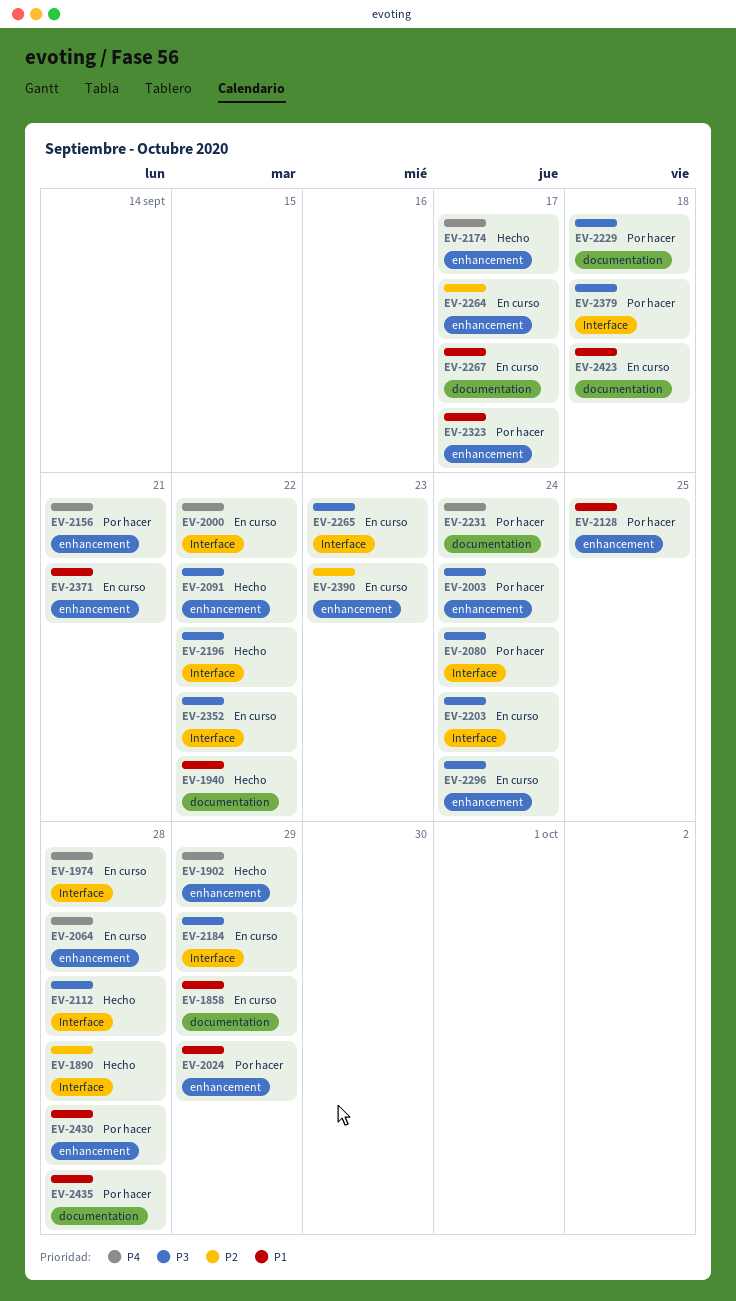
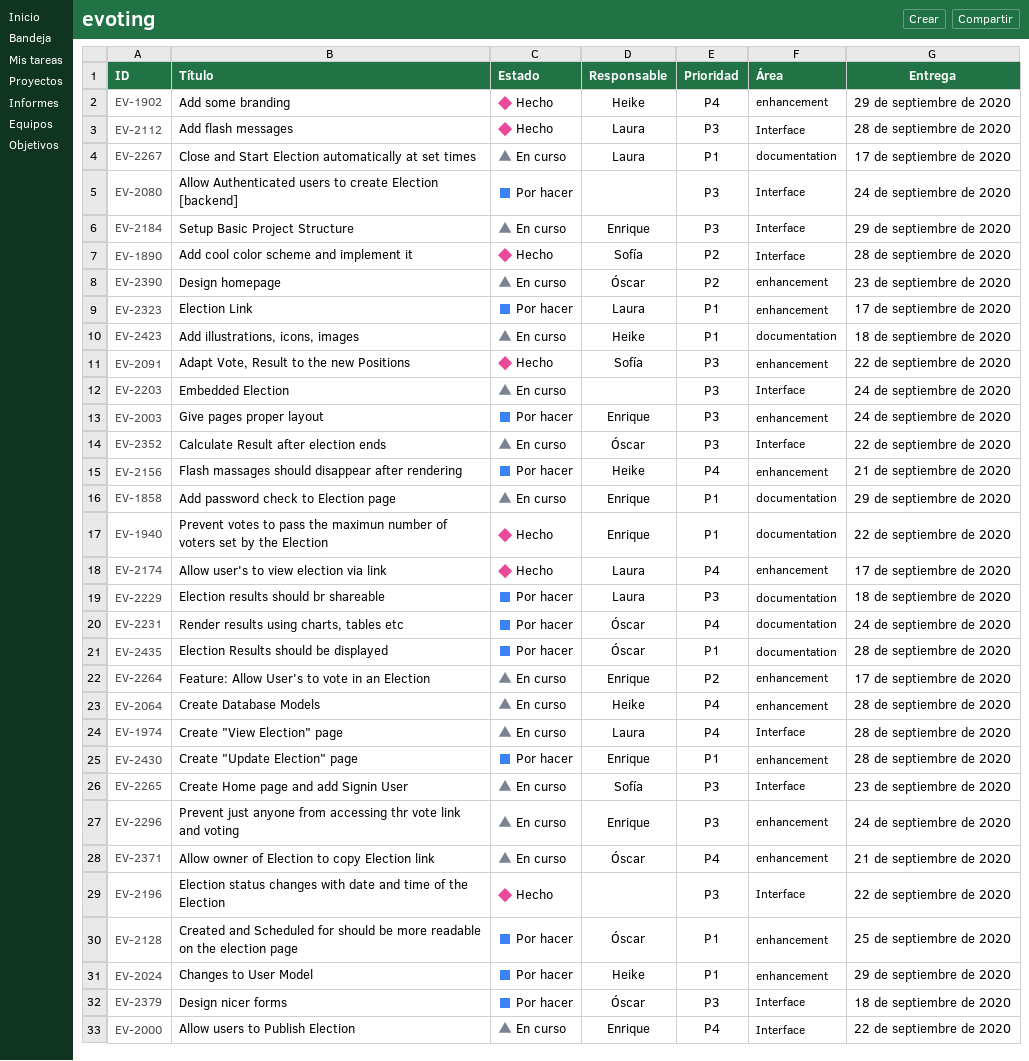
EV-2371, priority: P1 -> P4

